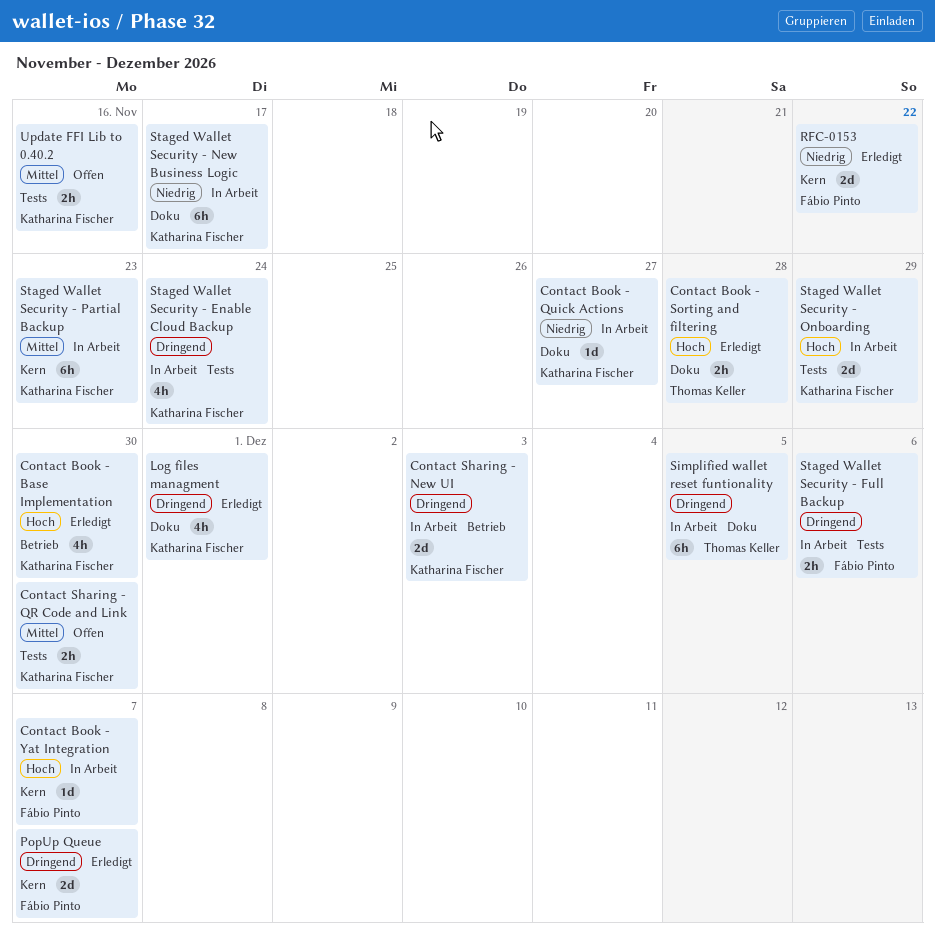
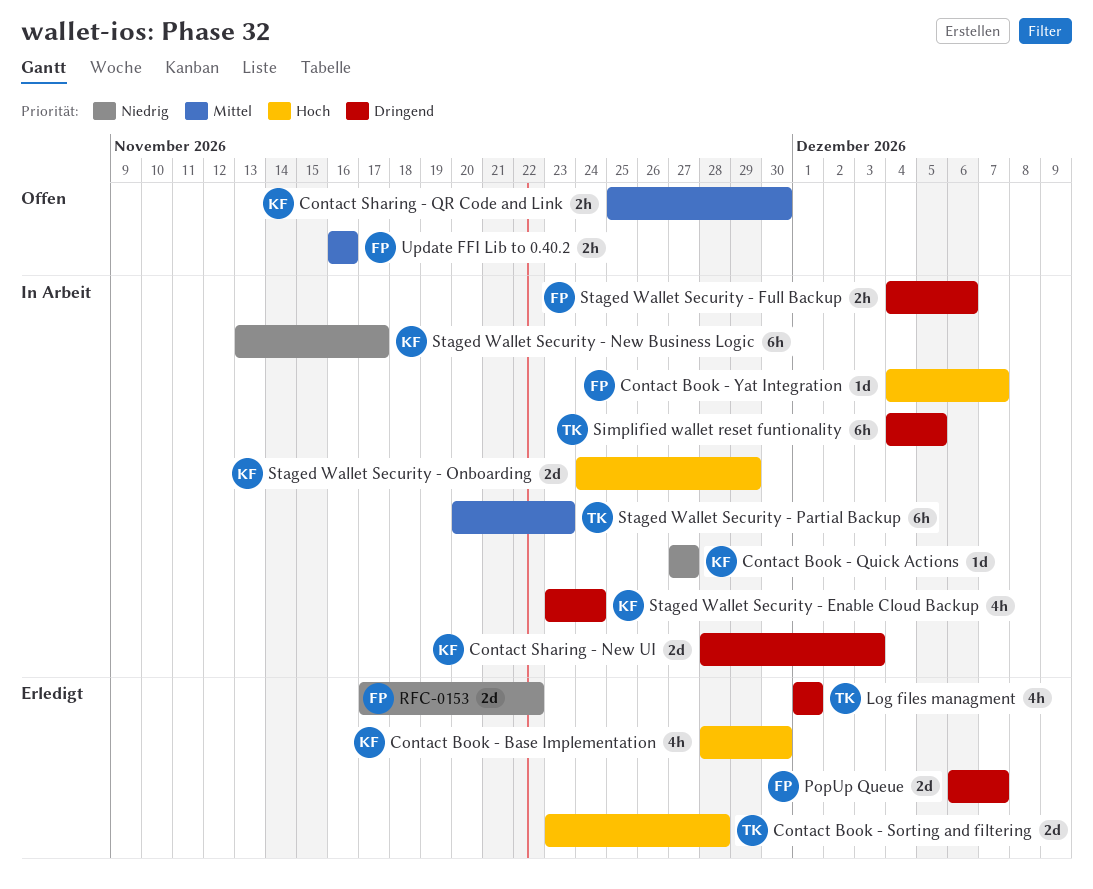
Contact Book - Sorting and filtering, estimate: 2h -> 2d
Log files managment, owner: Katharina Fischer -> Thomas Keller
Staged Wallet Security - Partial Backup, owner: Katharina Fischer -> Thomas Keller
Update FFI Lib to 0.40.2, owner: Katharina Fischer -> Fábio Pinto

